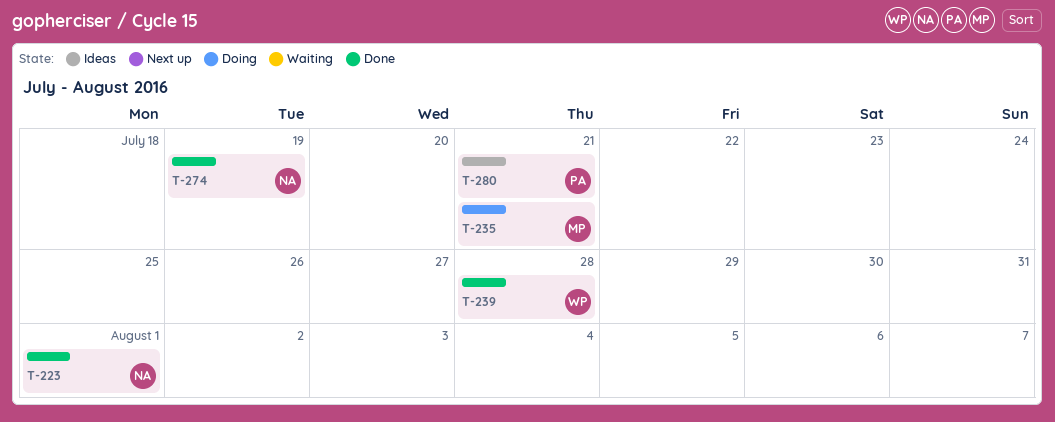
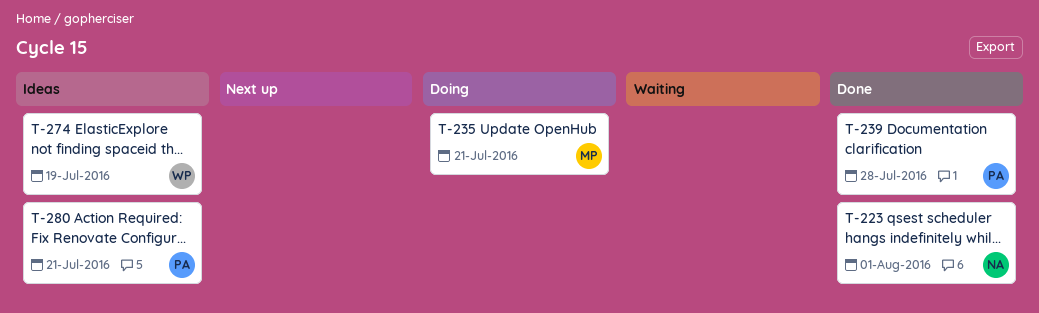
T-239, owner: WP -> PA
T-274, status: Done -> Ideas
T-274, owner: NA -> WP

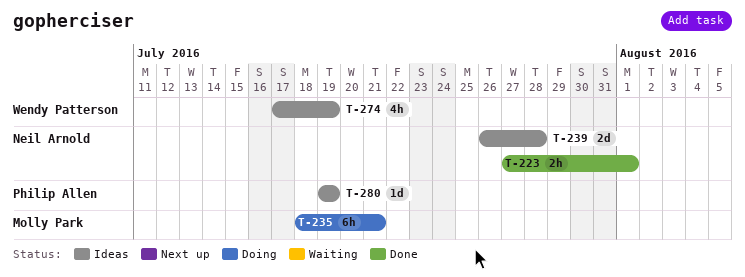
T-239, status: Done -> Ideas
T-239, owner: Philip Allen -> Neil Arnold
T-280, due: Jul 21 -> Jul 19

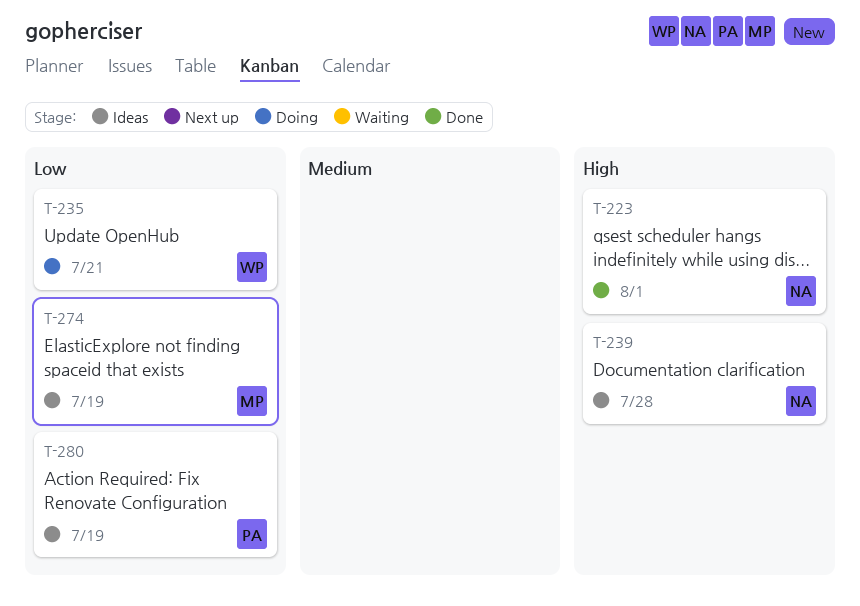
T-235, owner: Molly Park -> Wendy Patterson
T-274, owner: Wendy Patterson -> Molly Park

